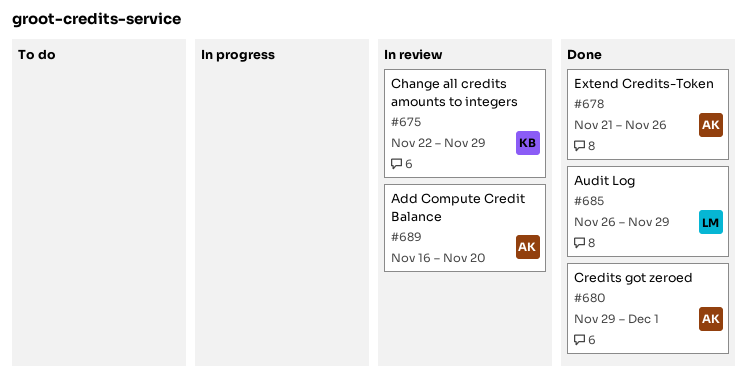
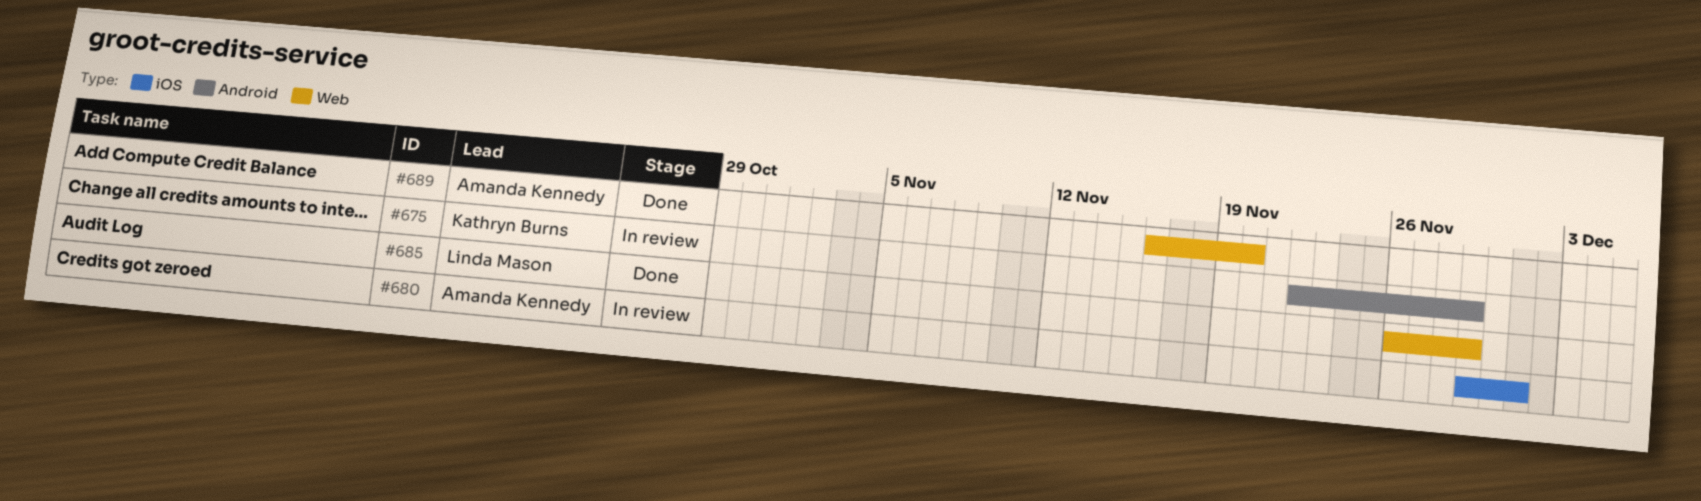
#678: present -> none
#680, status: Done -> In review
#689, status: In review -> Done

